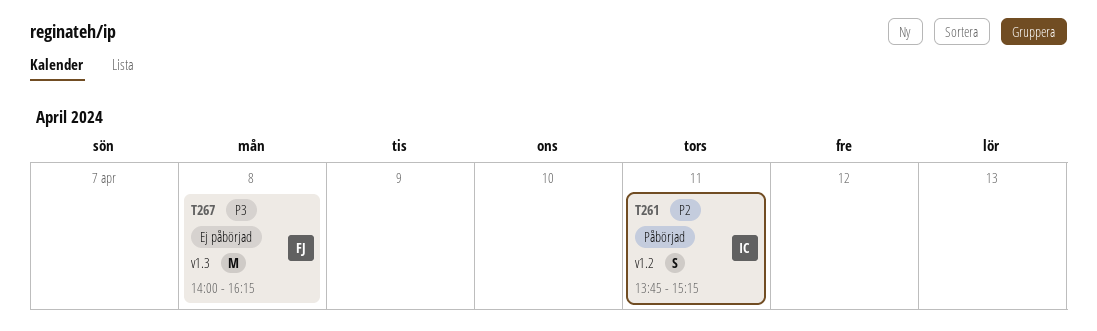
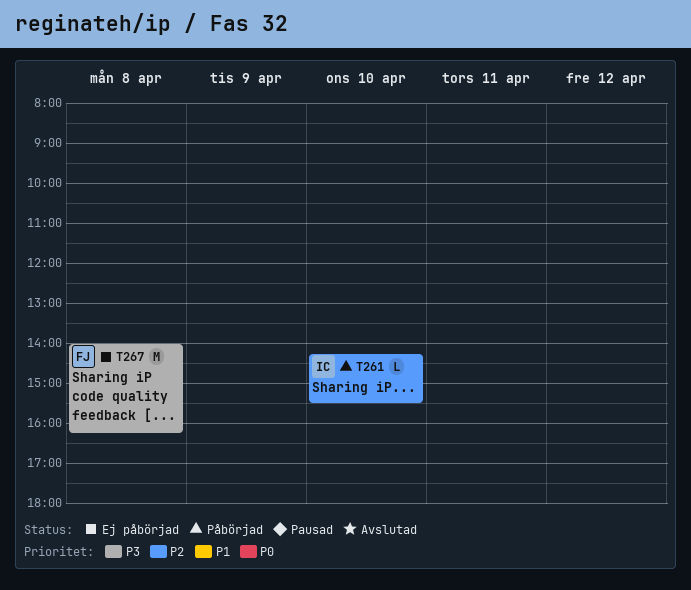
T261, estimate: S -> L
T261, day: Apr 11 -> Apr 10
T261, begins: 13:45 -> 14:15
T261, ends: 15:15 -> 15:30

